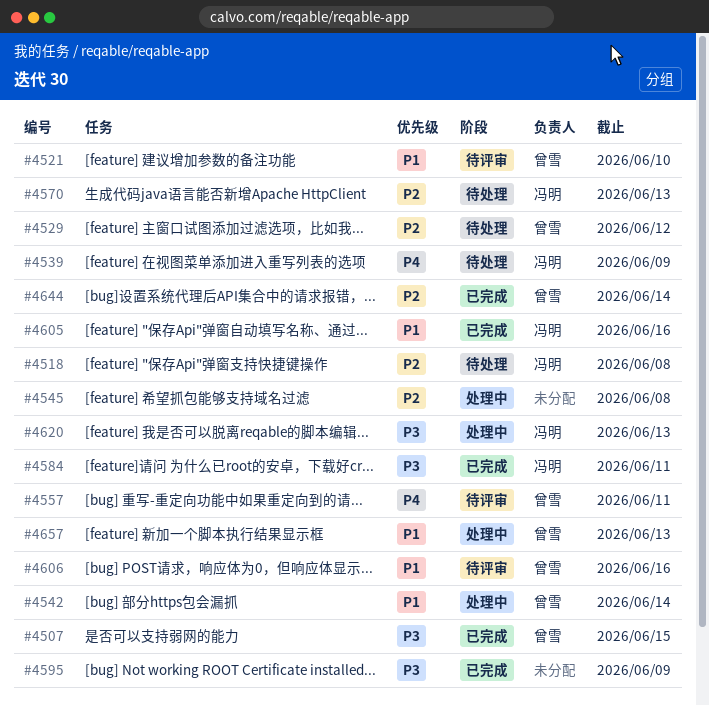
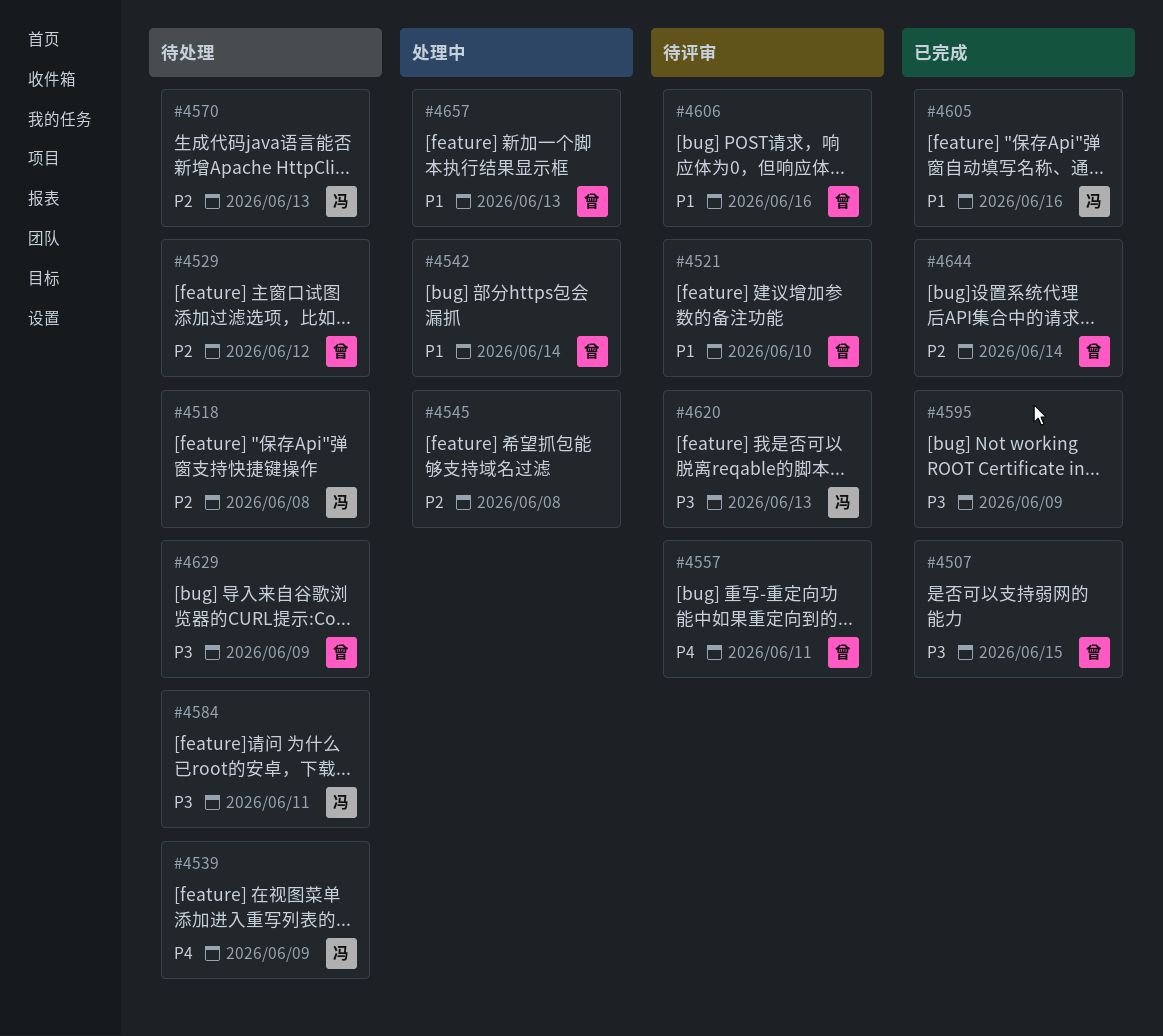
#4584, status: 已完成 -> 待处理
#4620, status: 处理中 -> 待评审
#4629: none -> present

